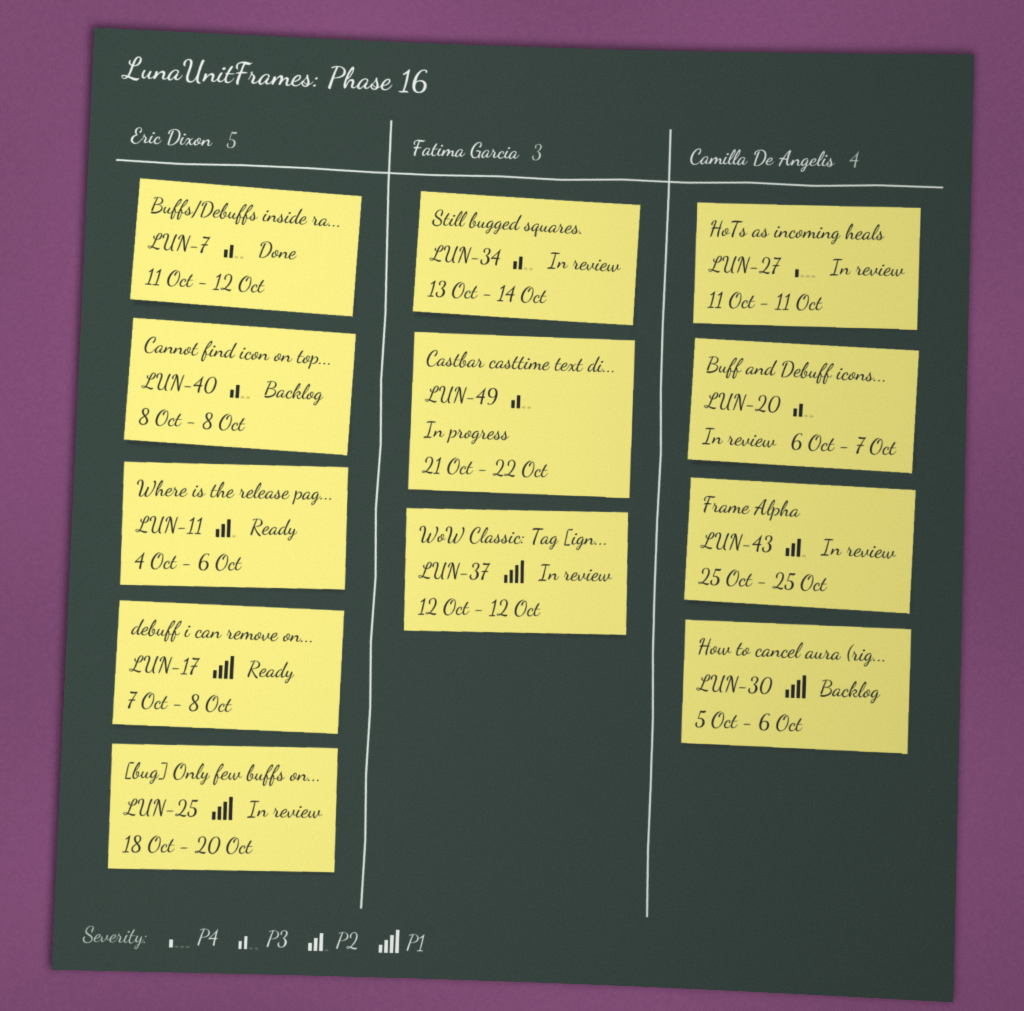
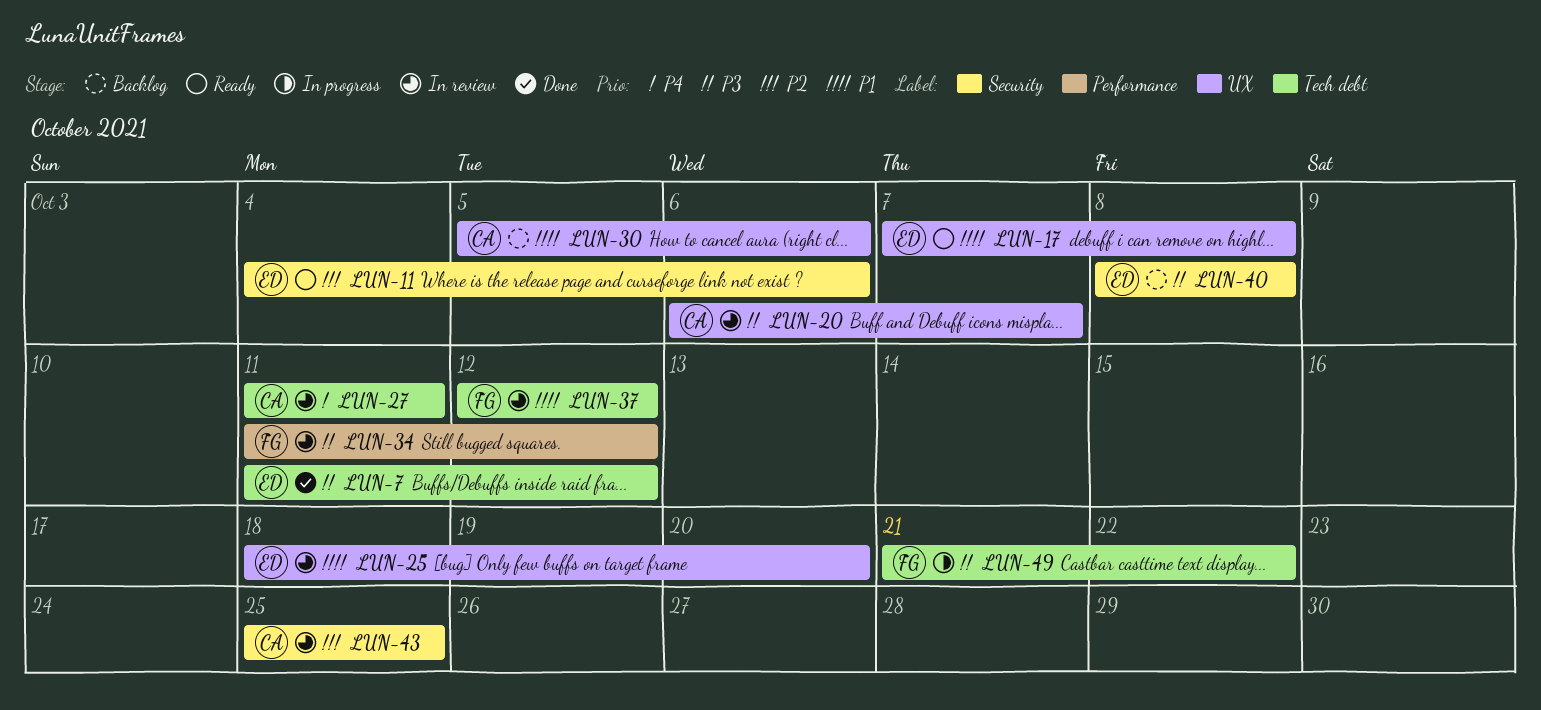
LUN-34, start: Oct 13 -> Oct 11
LUN-34, due: Oct 14 -> Oct 12

